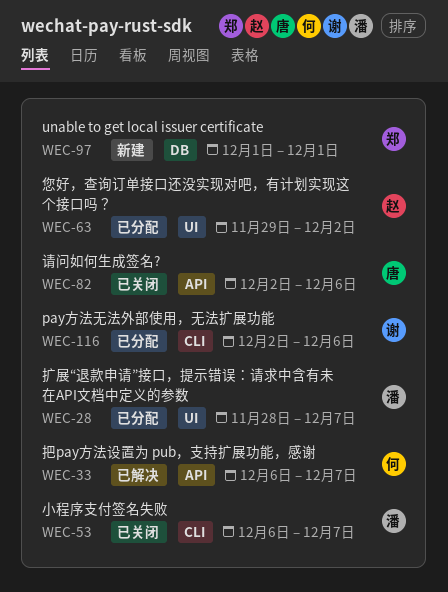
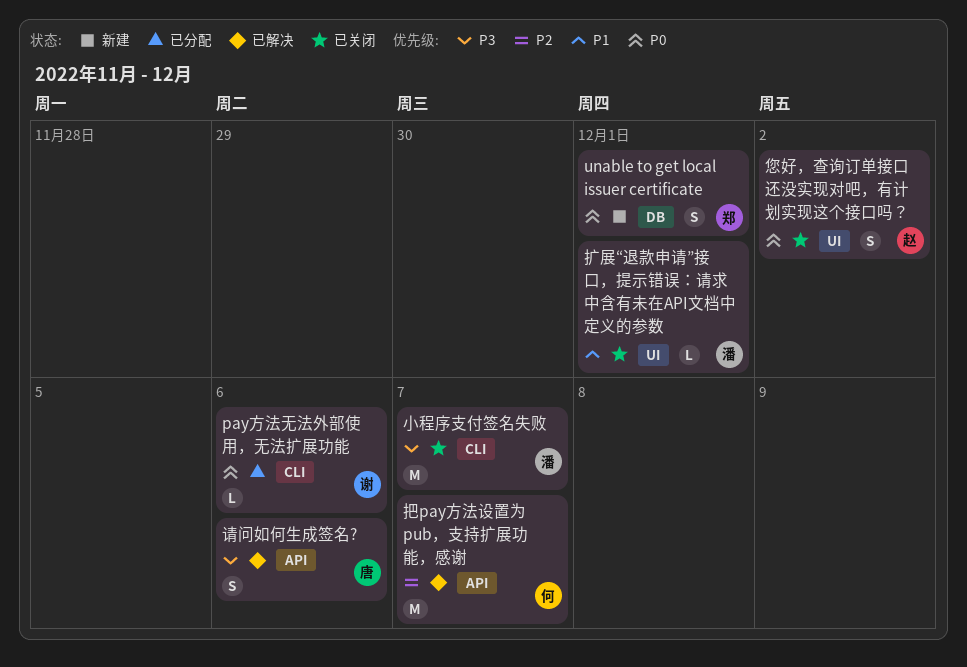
您好，查询订单接口还没实现对吧，有计划实现这个接口吗？, status: 已分配 -> 已关闭
扩展“退款申请”接口，提示错误：请求中含有未在API文档中定义的参数, status: 已分配 -> 已关闭
扩展“退款申请”接口，提示错误：请求中含有未在API文档中定义的参数, due: Dec 7 -> Dec 1
请问如何生成签名?, status: 已关闭 -> 已解决

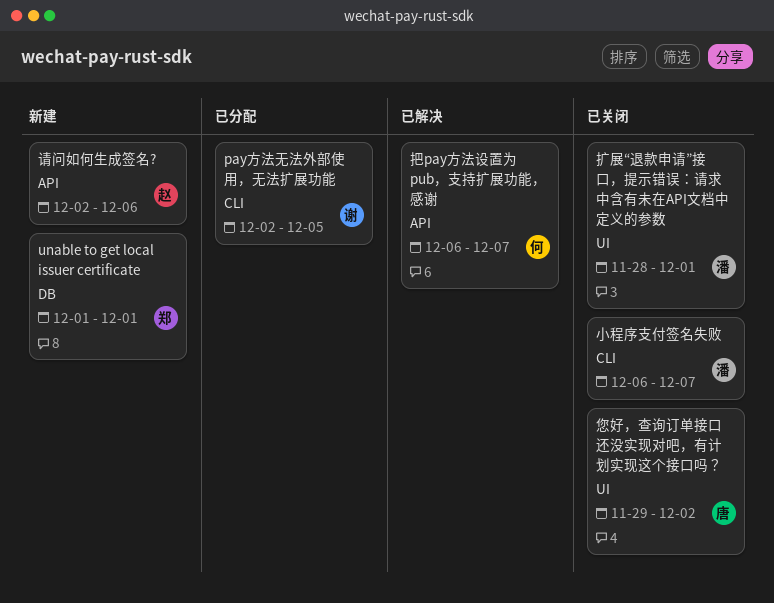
pay方法无法外部使用，无法扩展功能, due: Dec 6 -> Dec 5
您好，查询订单接口还没实现对吧，有计划实现这个接口吗？, owner: 赵 -> 唐
请问如何生成签名?, status: 已解决 -> 新建
请问如何生成签名?, owner: 唐 -> 赵

